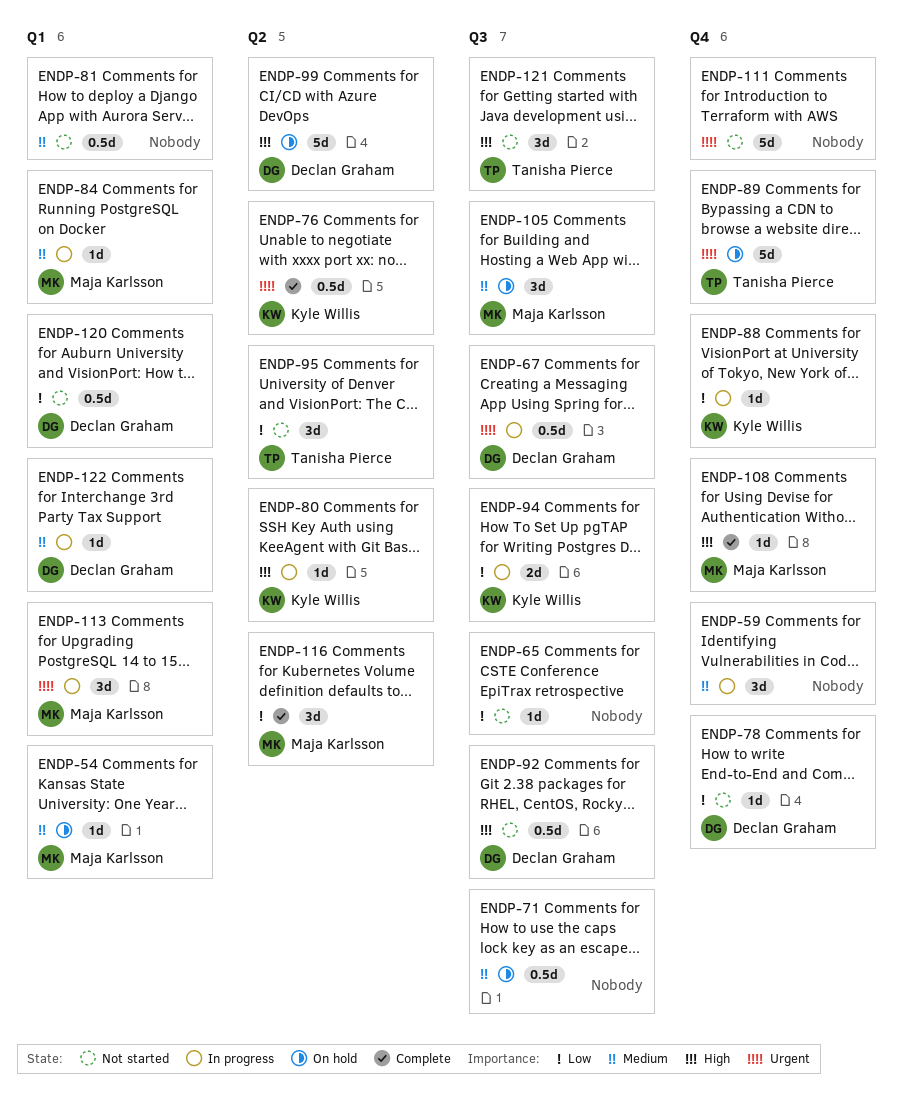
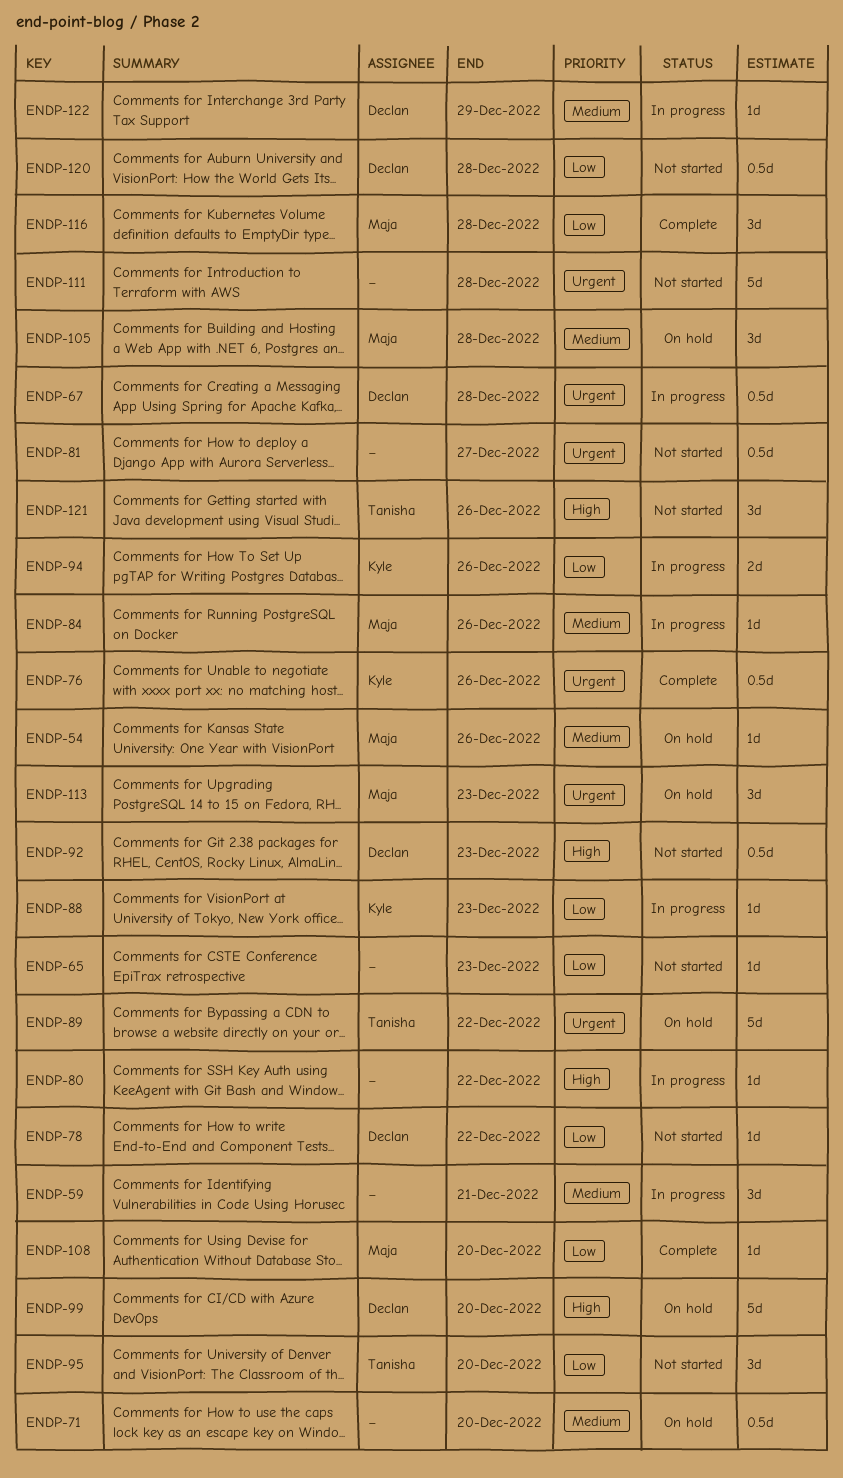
ENDP-80, owner: Kyle Willis -> none
ENDP-81, priority: Medium -> Urgent
ENDP-108, priority: High -> Low
ENDP-113, status: In progress -> On hold

